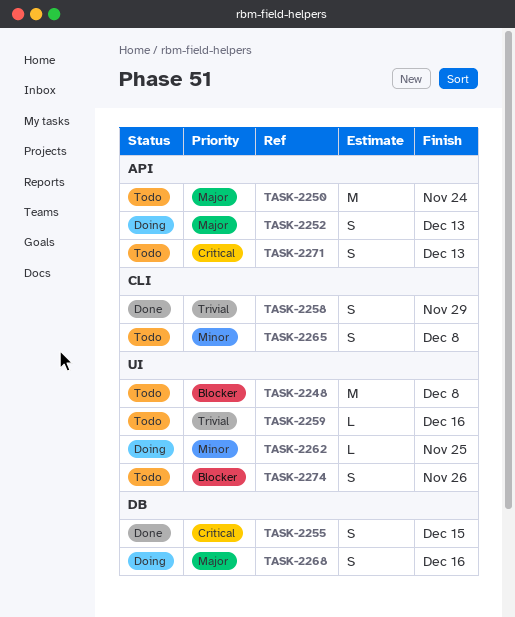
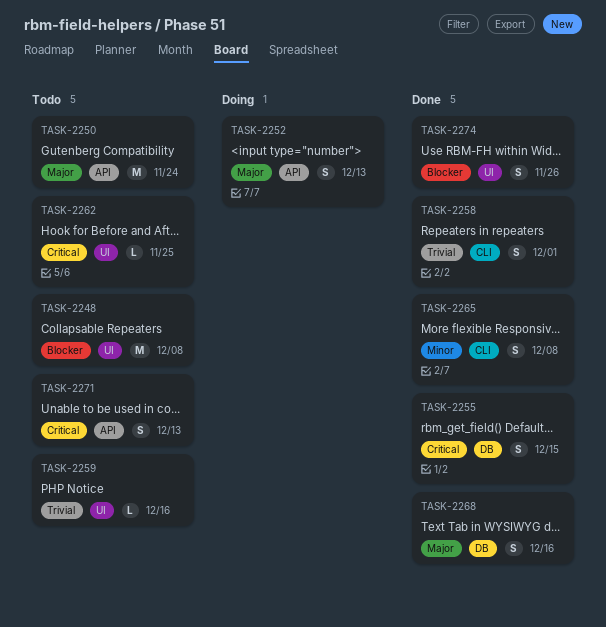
TASK-2258, due: Nov 29 -> Dec 1
TASK-2262, status: Doing -> Todo
TASK-2262, priority: Minor -> Critical
TASK-2265, status: Todo -> Done
TASK-2268, status: Doing -> Done
TASK-2274, status: Todo -> Done

